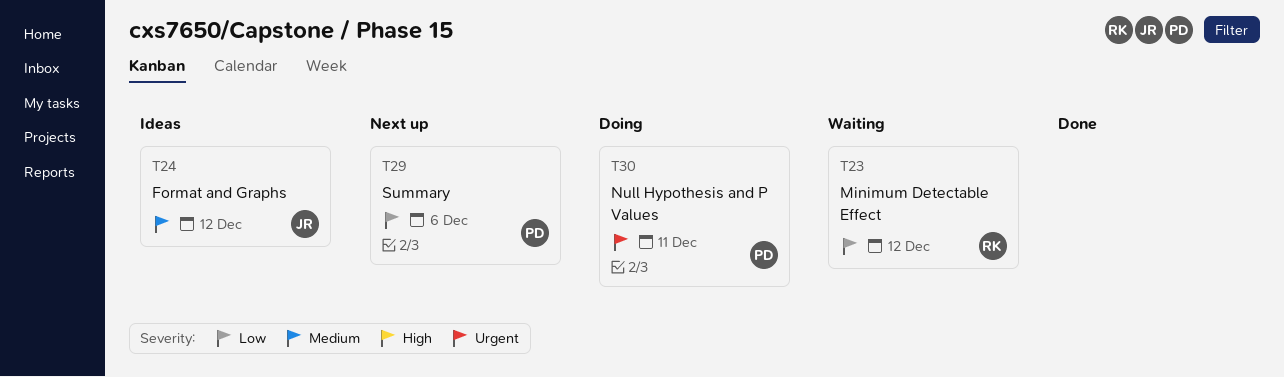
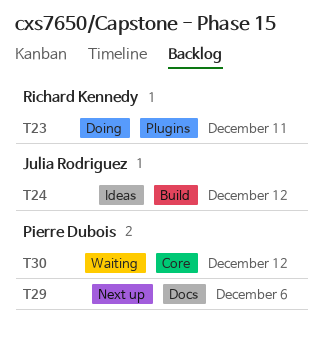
T23, status: Waiting -> Doing
T23, due: Dec 12 -> Dec 11
T30, status: Doing -> Waiting
T30, due: Dec 11 -> Dec 12

